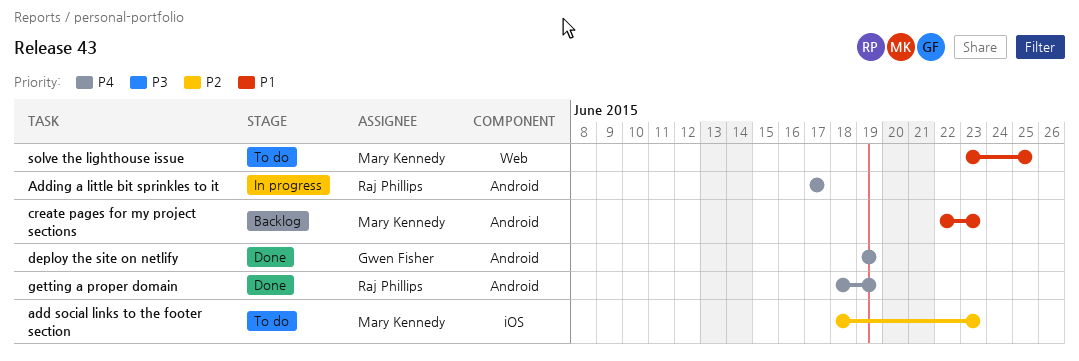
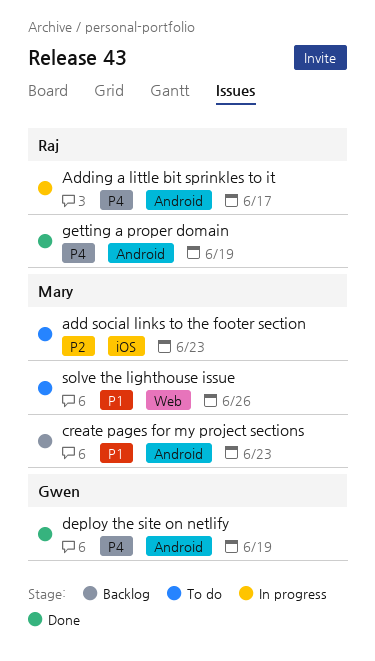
solve the lighthouse issue, due: Jun 25 -> Jun 26

